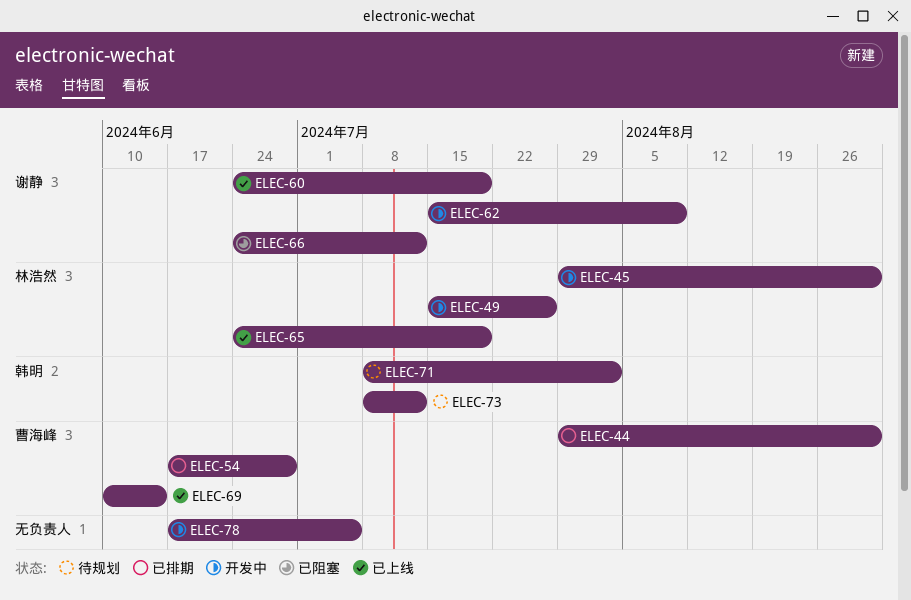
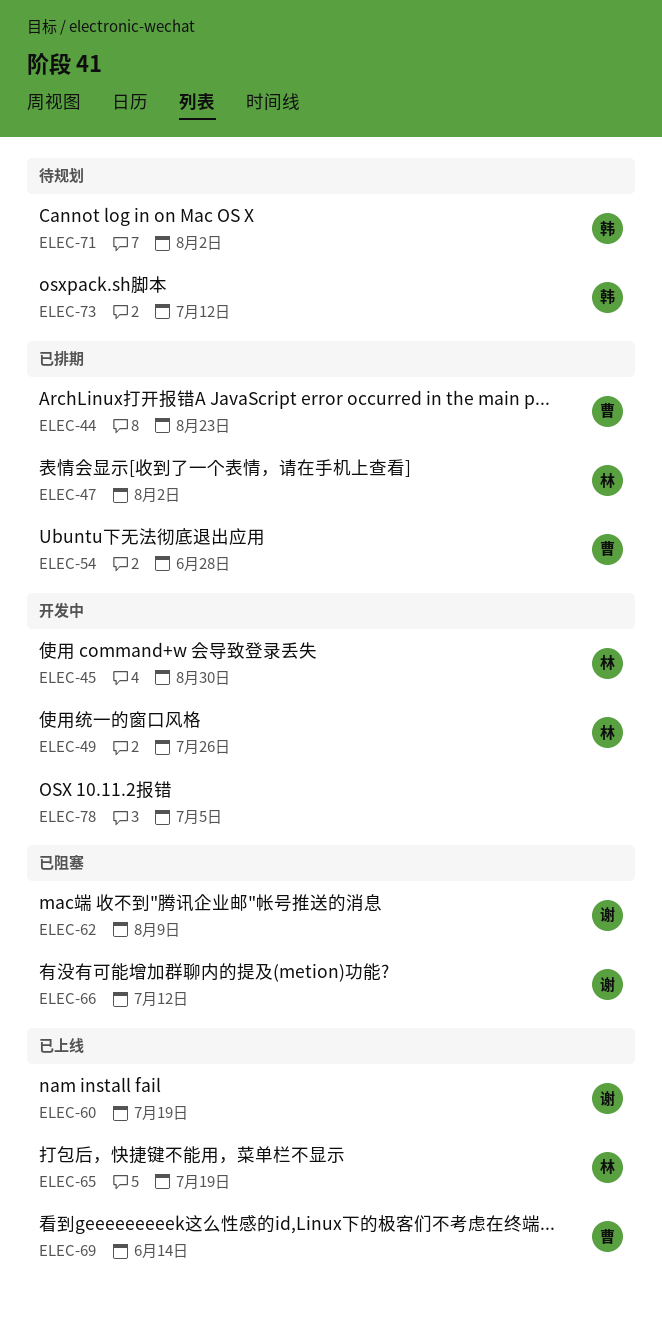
ELEC-44, due: Aug 30 -> Aug 23
ELEC-47: none -> present
ELEC-62, status: 开发中 -> 已阻塞

